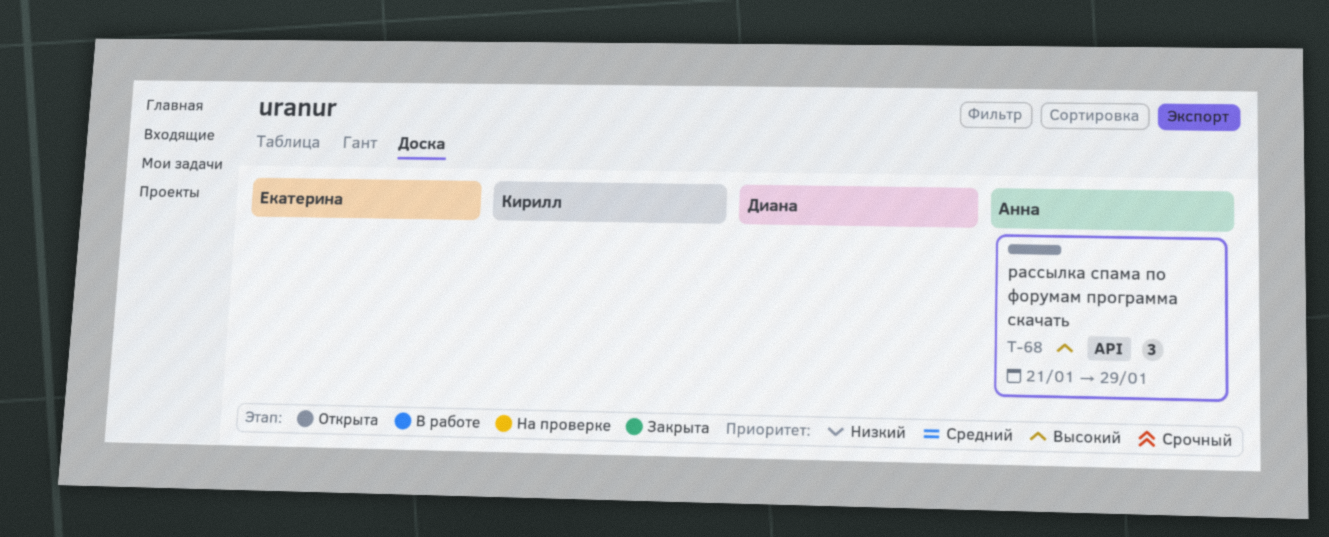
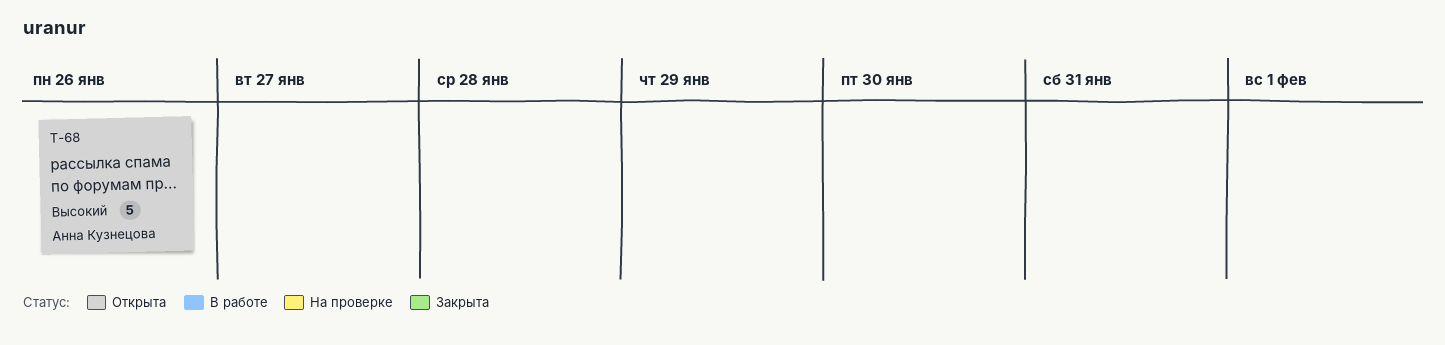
T-68, estimate: 3 -> 5
T-68, due: Jan 29 -> Jan 26

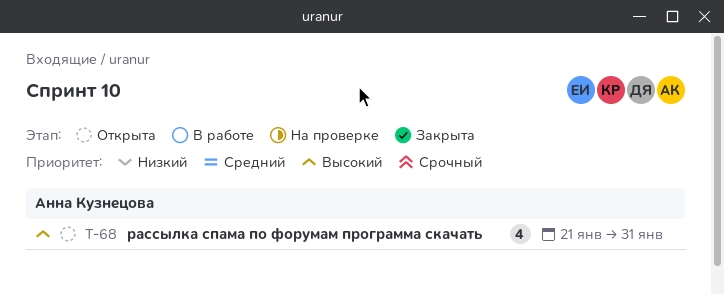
T-68, estimate: 5 -> 4
T-68, due: Jan 26 -> Jan 31

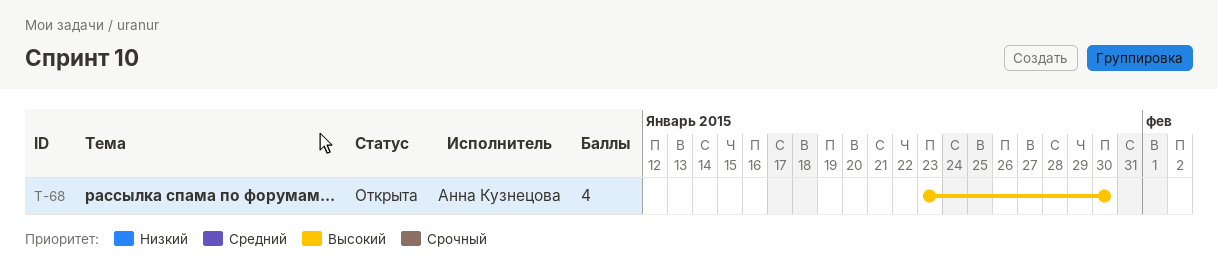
T-68, start: Jan 21 -> Jan 23
T-68, due: Jan 31 -> Jan 30

